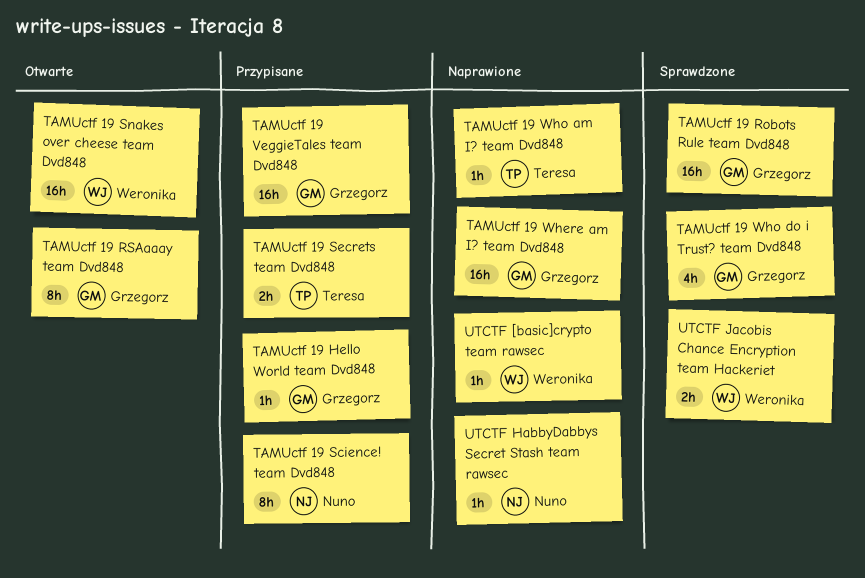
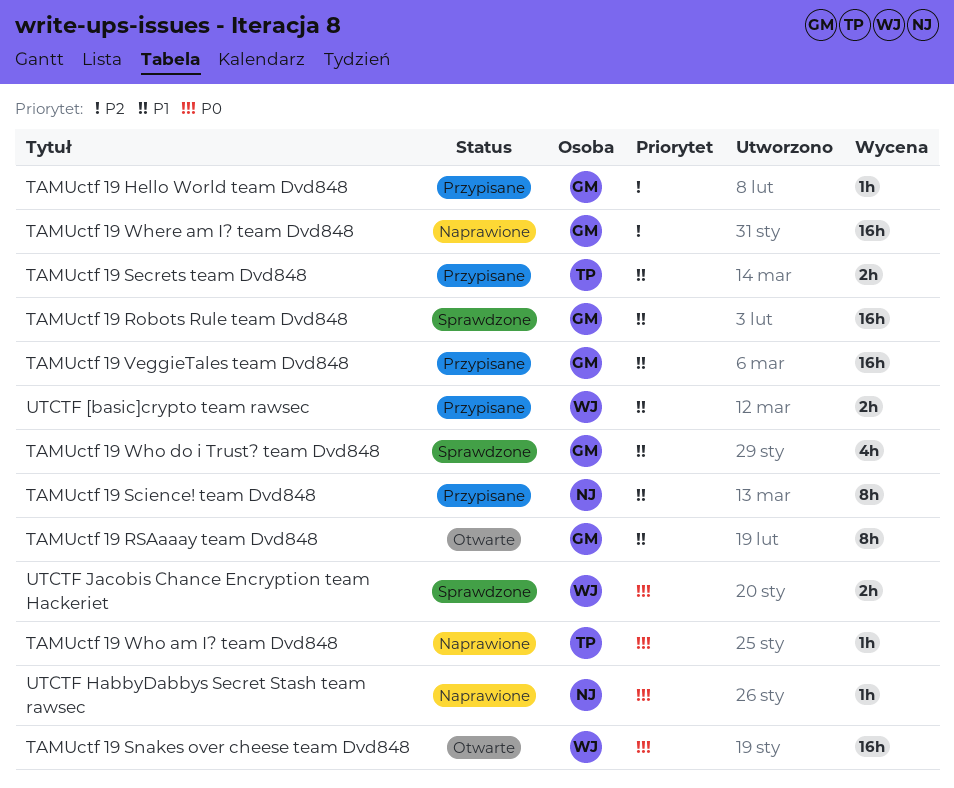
UTCTF [basic]crypto team rawsec, status: Naprawione -> Przypisane
UTCTF [basic]crypto team rawsec, estimate: 1h -> 2h

